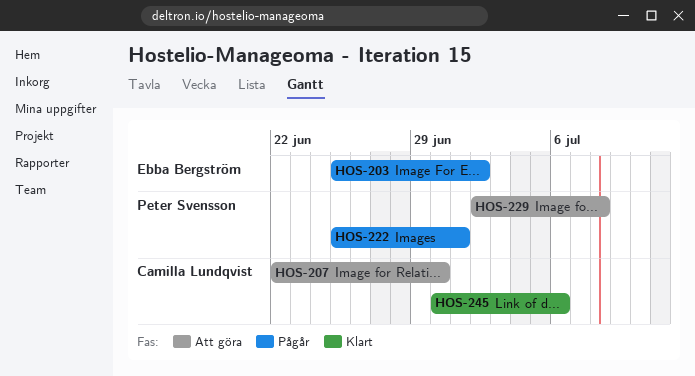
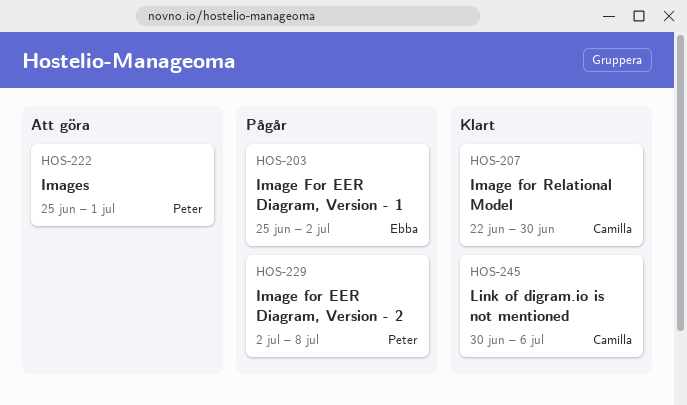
HOS-207, status: Att göra -> Klart
HOS-222, status: Pågår -> Att göra
HOS-229, status: Att göra -> Pågår

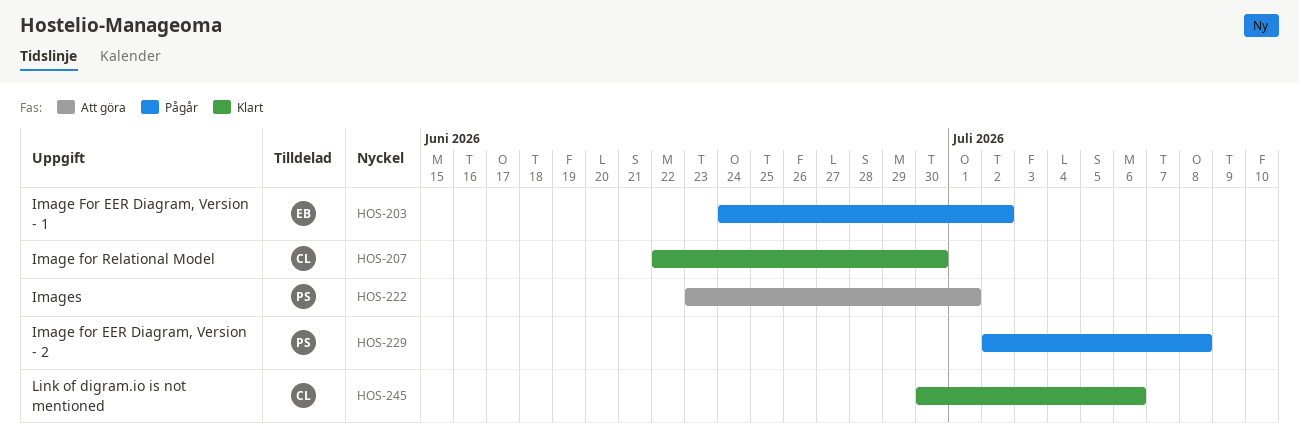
HOS-203, start: Jun 25 -> Jun 24
HOS-222, start: Jun 25 -> Jun 23

